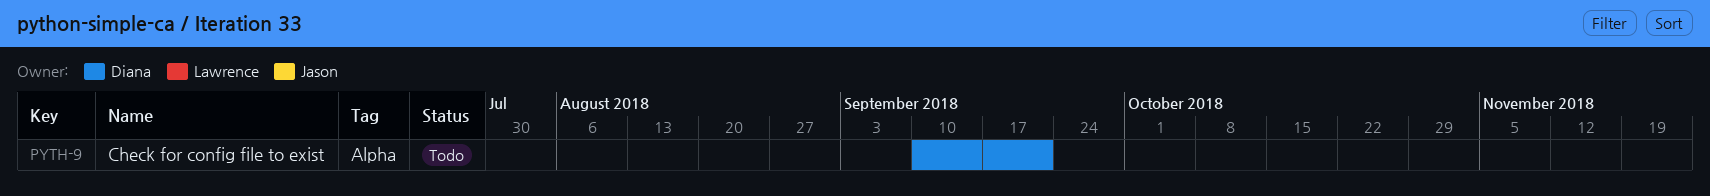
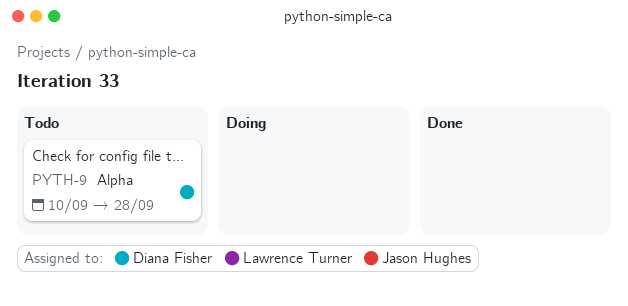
PYTH-9, due: Sep 21 -> Sep 28

